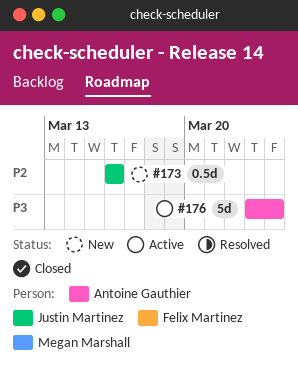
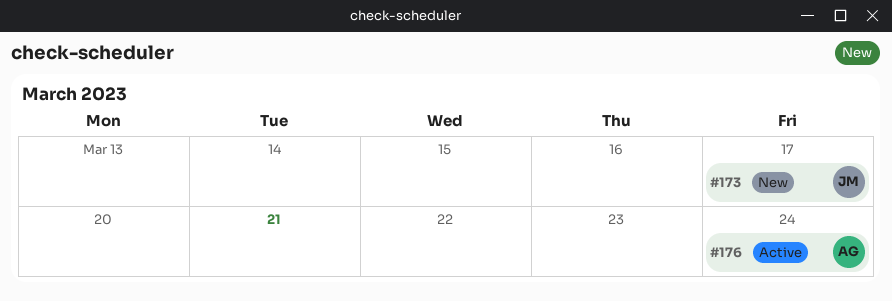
#173, due: Mar 16 -> Mar 17

